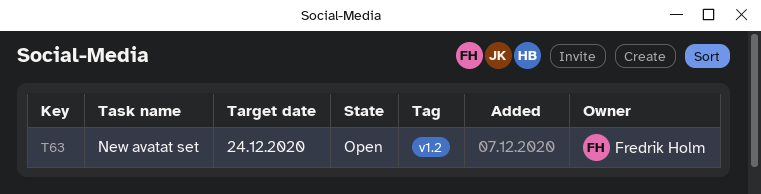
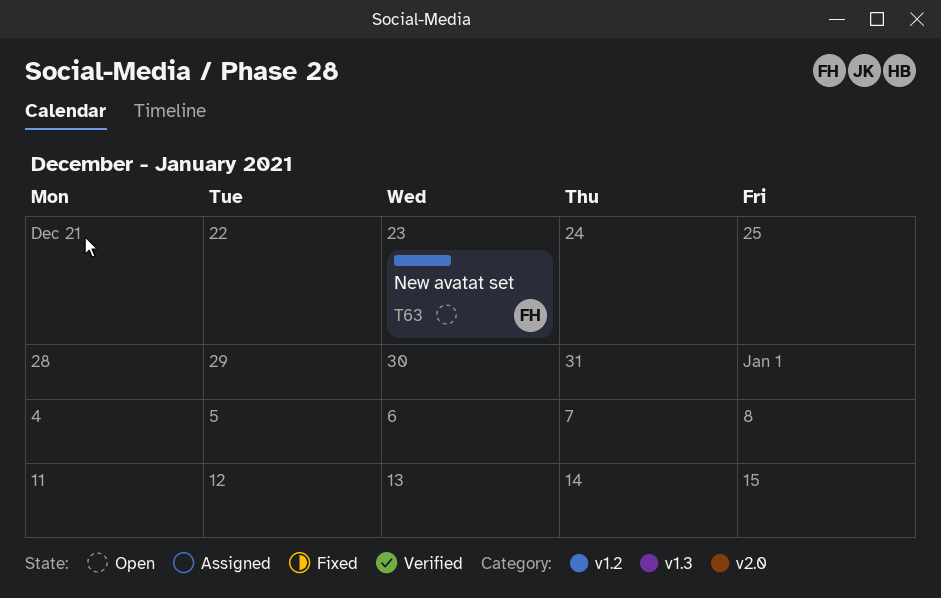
T63, due: Dec 24 -> Dec 23

